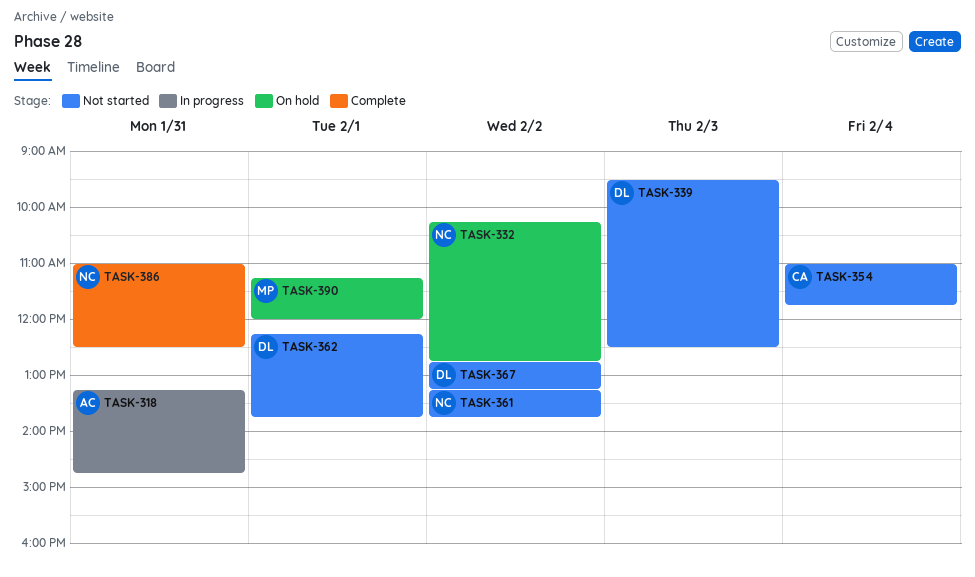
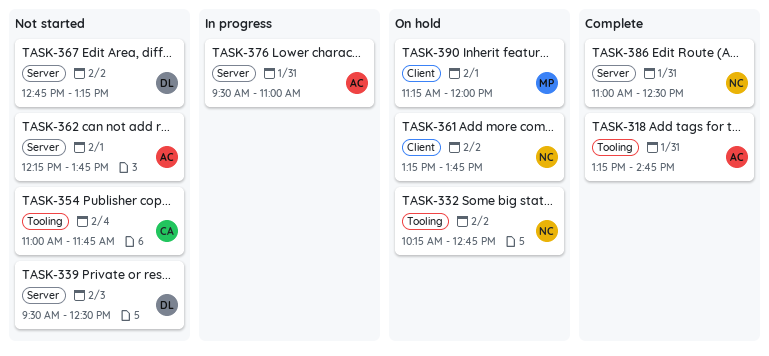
TASK-318, status: In progress -> Complete
TASK-361, status: Not started -> On hold
TASK-362, owner: DL -> AC
TASK-376: none -> present

